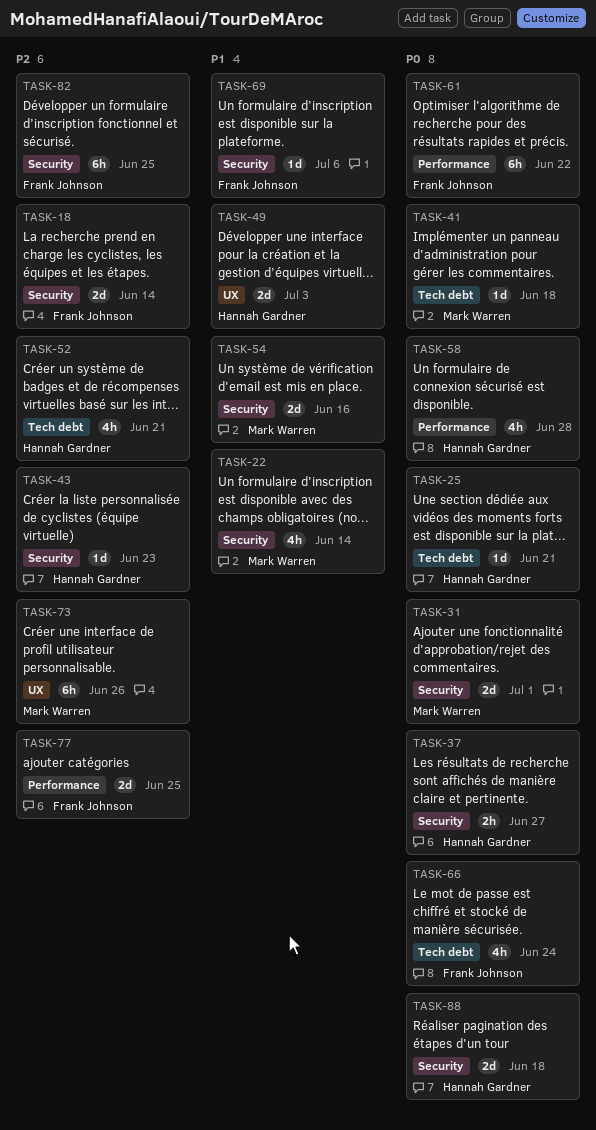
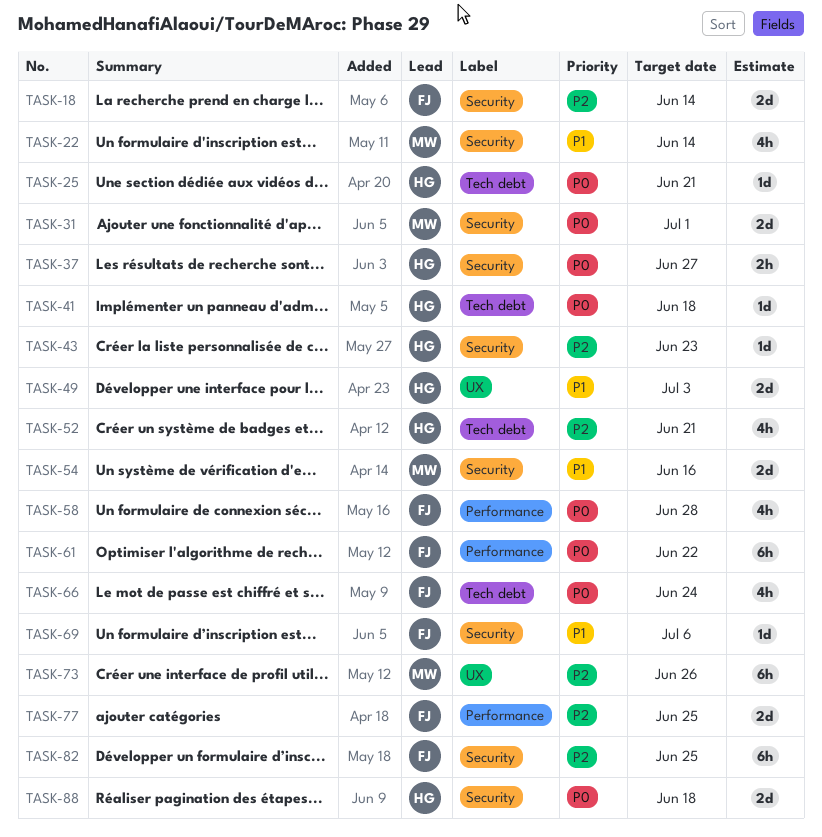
TASK-41, owner: Mark Warren -> Hannah Gardner
TASK-58, owner: Hannah Gardner -> Frank Johnson

